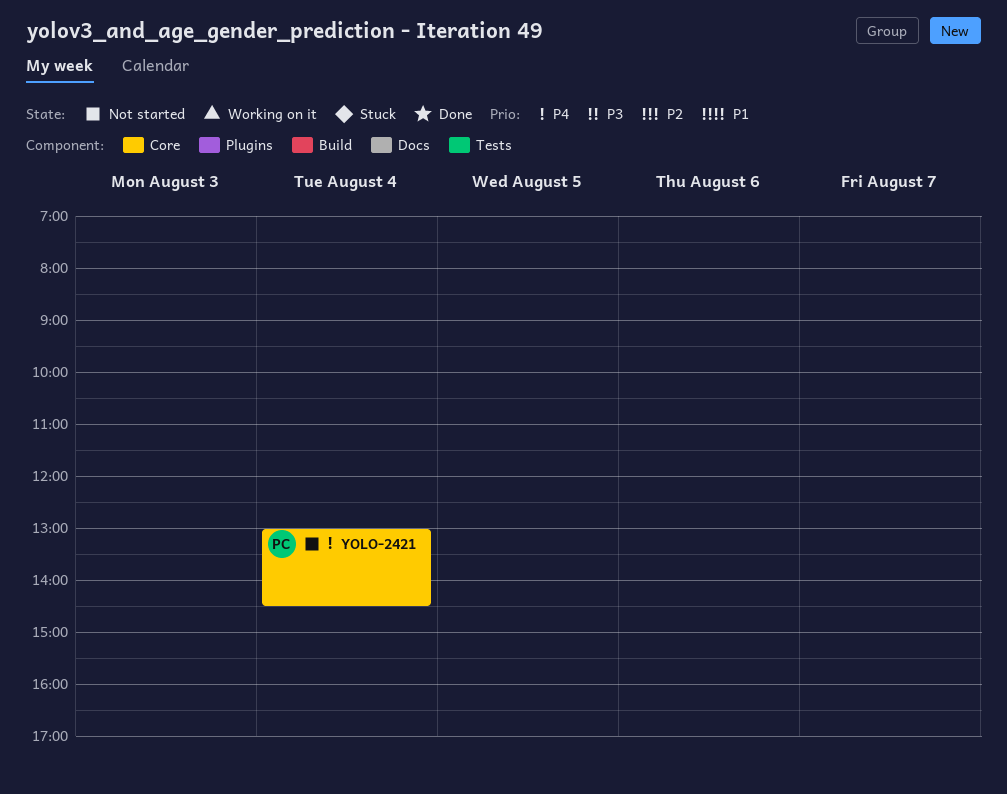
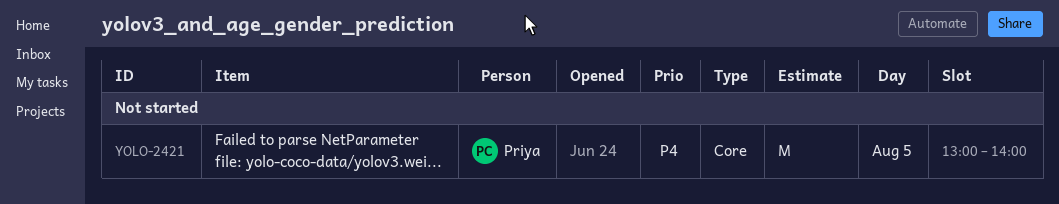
YOLO-2421, day: Aug 4 -> Aug 5
YOLO-2421, ends: 14:30 -> 14:00

